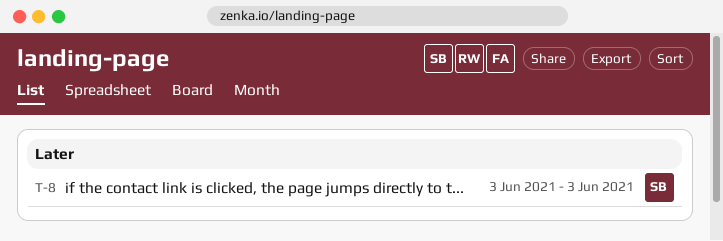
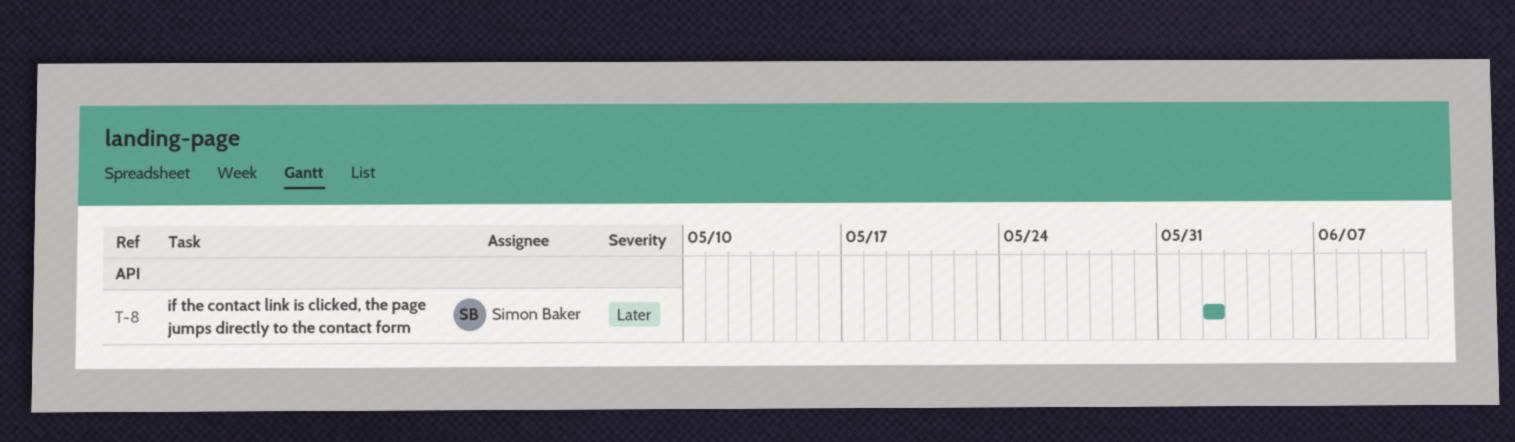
T-8, start: Jun 3 -> Jun 2
T-8, due: Jun 3 -> Jun 2

